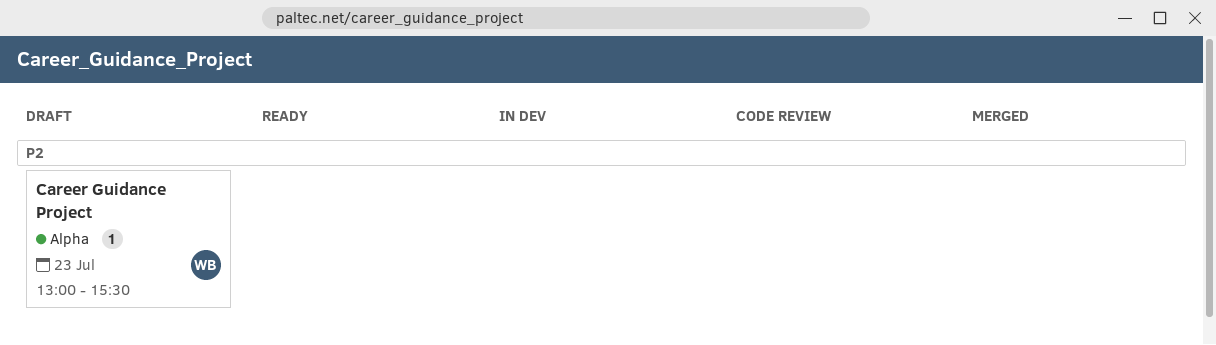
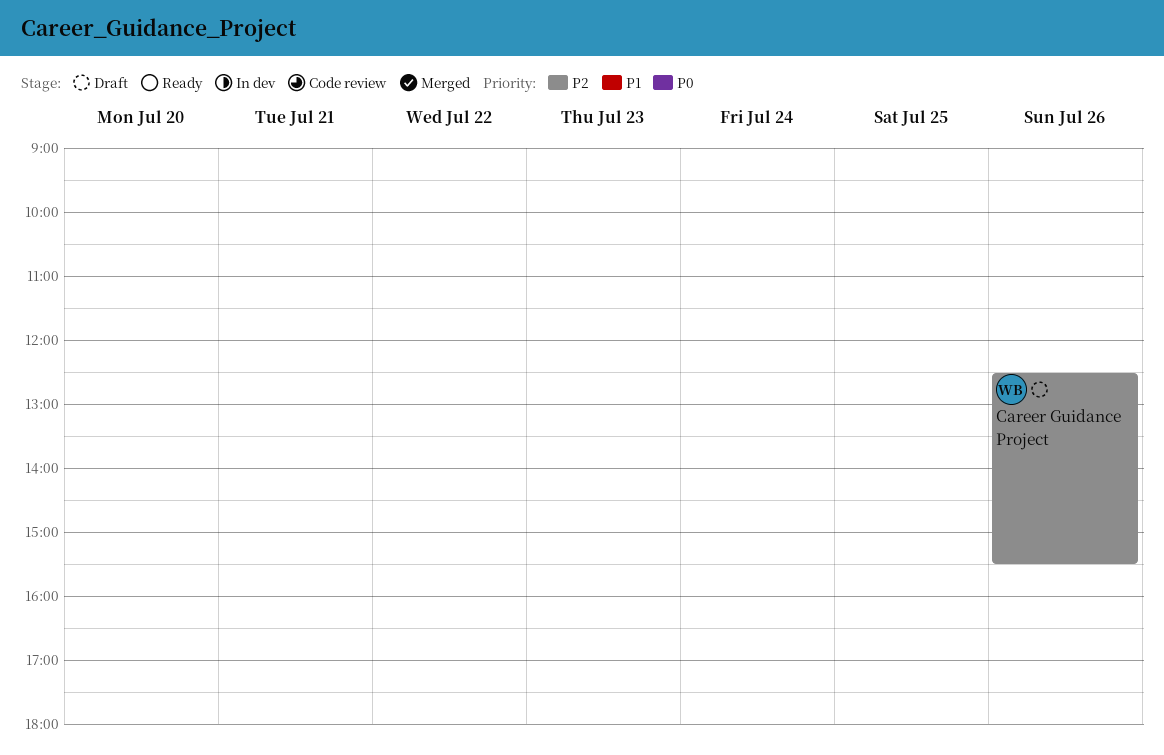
Career Guidance Project, day: Jul 23 -> Jul 26
Career Guidance Project, begins: 13:00 -> 12:30

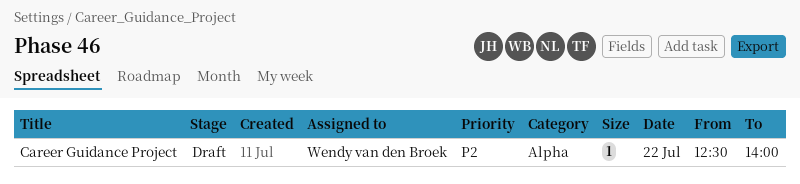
Career Guidance Project, day: Jul 26 -> Jul 22
Career Guidance Project, ends: 15:30 -> 14:00

